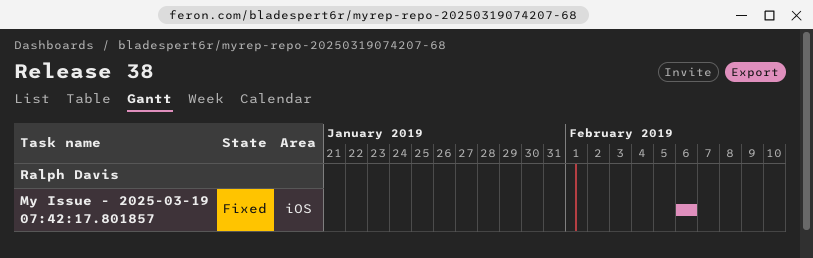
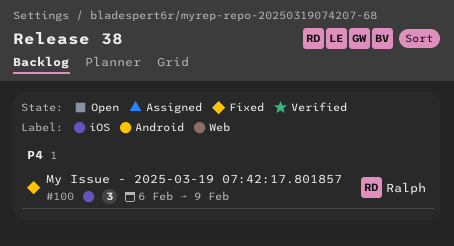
My Issue - 2025-03-19 07:42:17.801857, due: Feb 6 -> Feb 9

